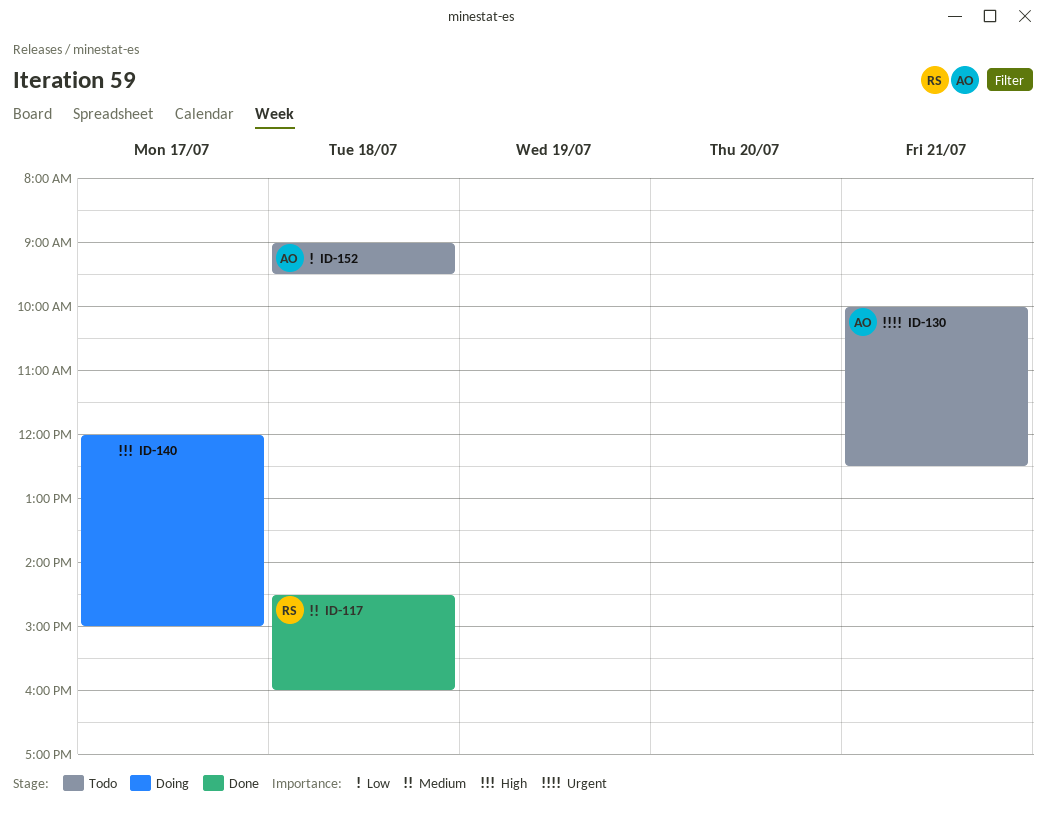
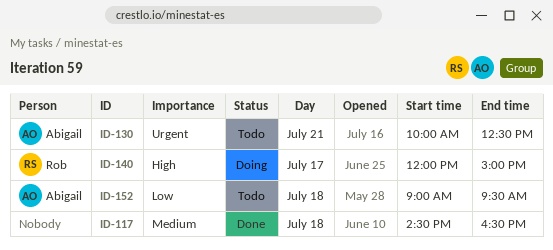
ID-117, owner: Rob -> none
ID-117, ends: 16:00 -> 16:30
ID-140, owner: none -> Rob

